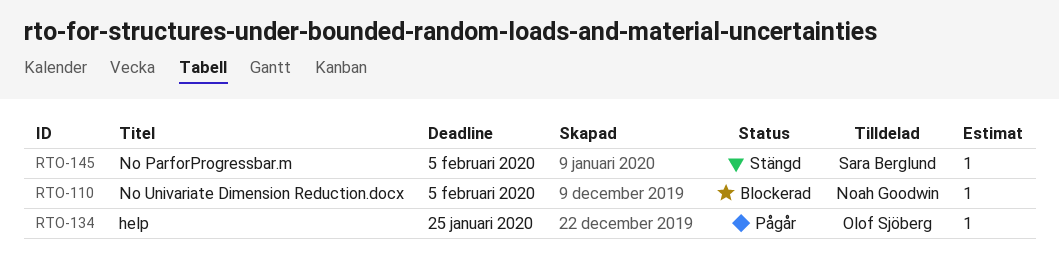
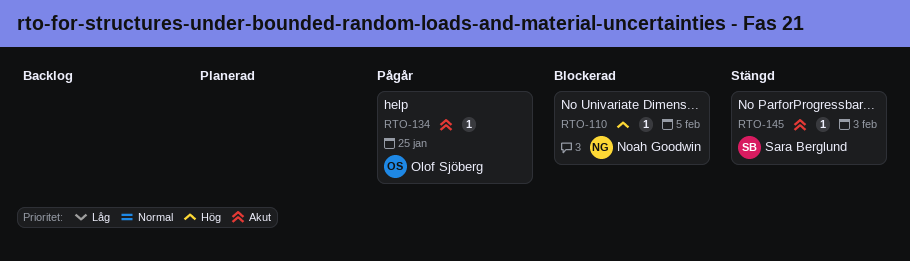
RTO-145, due: Feb 5 -> Feb 3

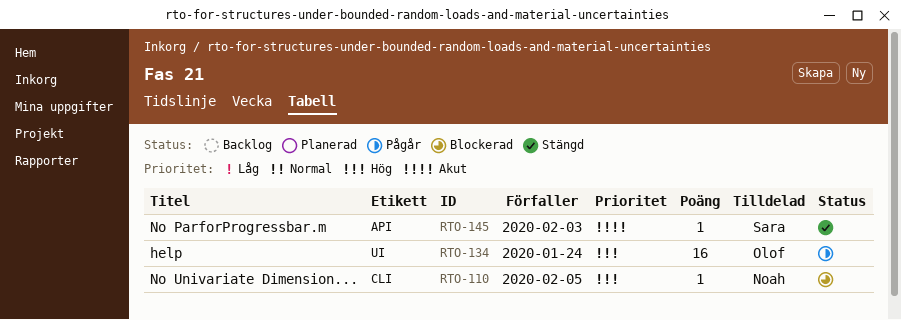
RTO-134, priority: Akut -> Hög
RTO-134, estimate: 1 -> 16
RTO-134, due: Jan 25 -> Jan 24

